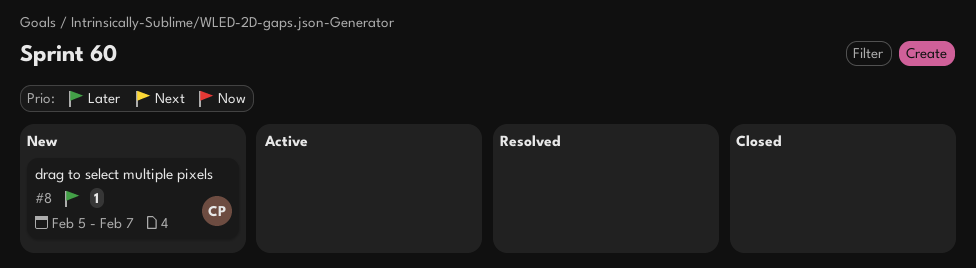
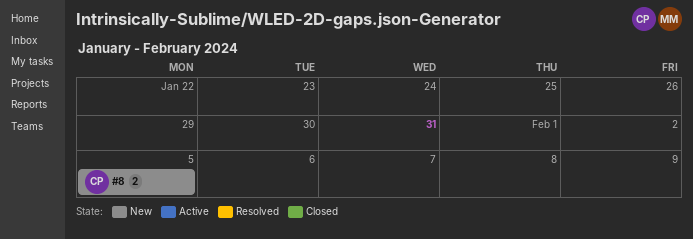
#8, estimate: 1 -> 2
#8, due: Feb 7 -> Feb 5

